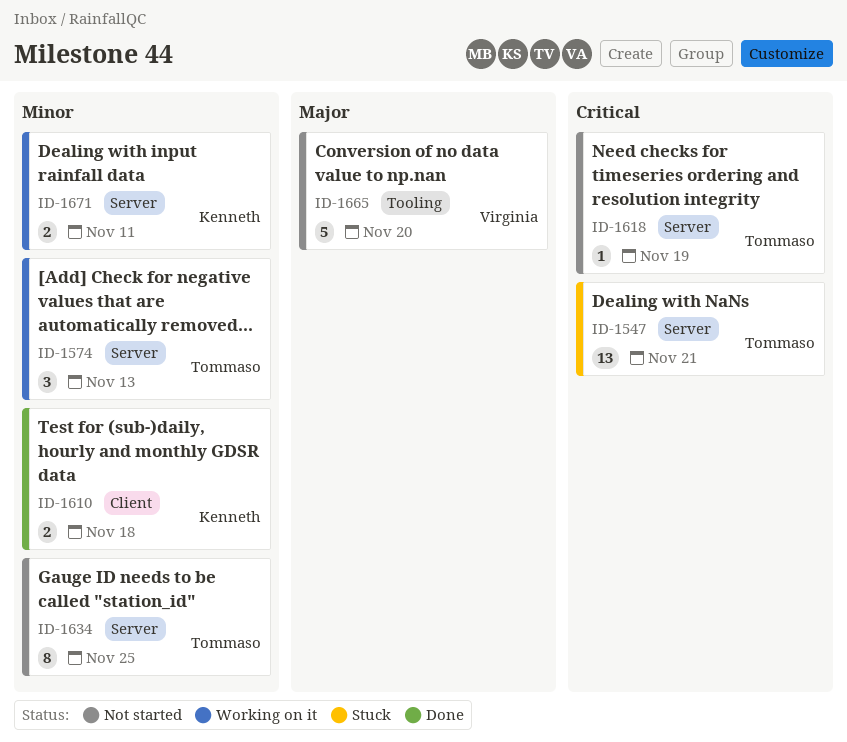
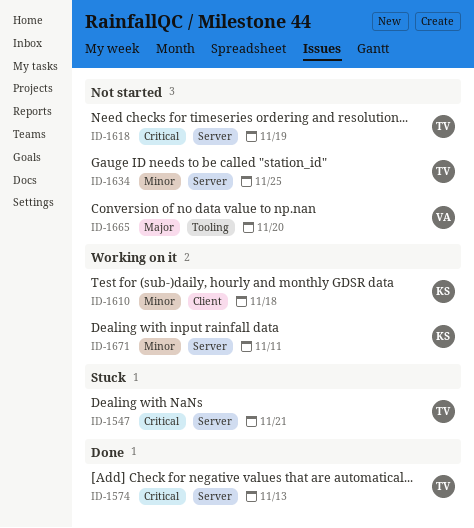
ID-1574, status: Working on it -> Done
ID-1574, priority: Minor -> Critical
ID-1610, status: Done -> Working on it

